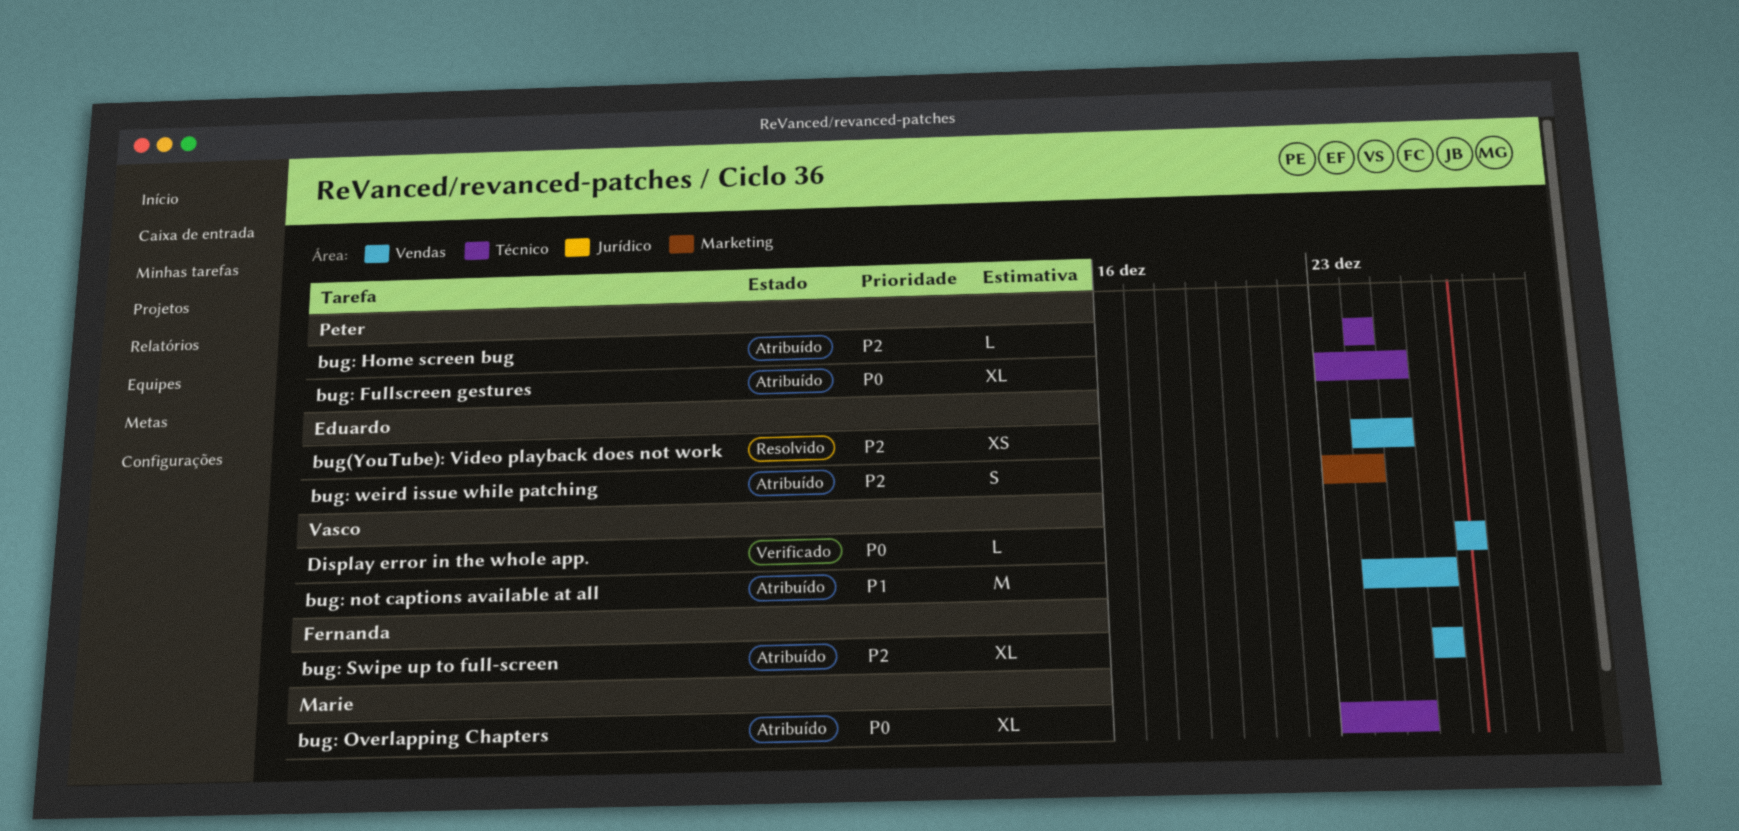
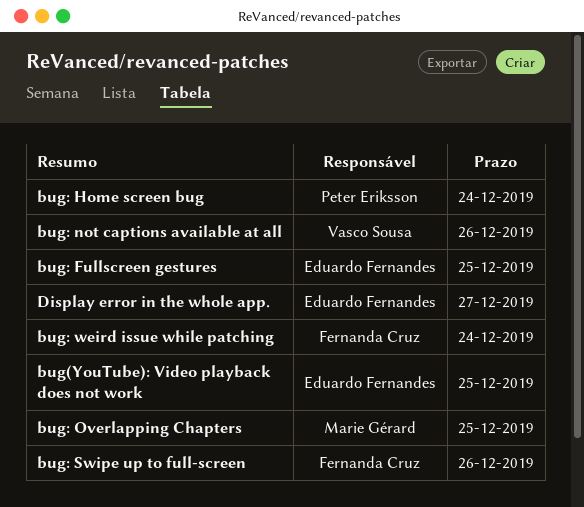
bug: Fullscreen gestures, owner: Peter Eriksson -> Eduardo Fernandes
bug: weird issue while patching, owner: Eduardo Fernandes -> Fernanda Cruz
Display error in the whole app., owner: Vasco Sousa -> Eduardo Fernandes

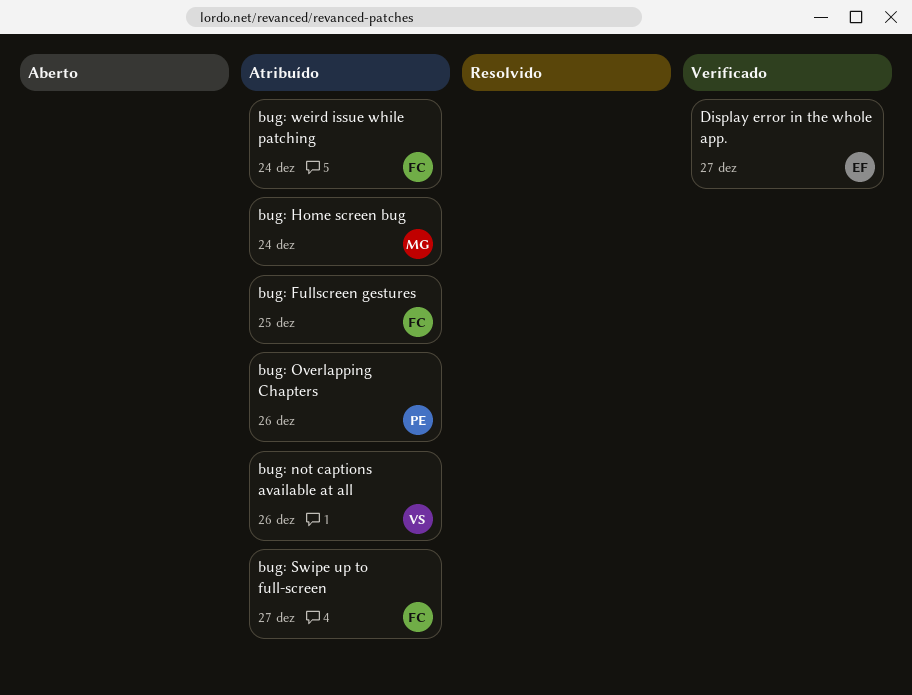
bug(YouTube): Video playback does not work: present -> none
bug: Fullscreen gestures, owner: Eduardo Fernandes -> Fernanda Cruz
bug: Home screen bug, owner: Peter Eriksson -> Marie Gérard
bug: Overlapping Chapters, owner: Marie Gérard -> Peter Eriksson
bug: Overlapping Chapters, due: Dec 25 -> Dec 26
bug: Swipe up to full-screen, due: Dec 26 -> Dec 27

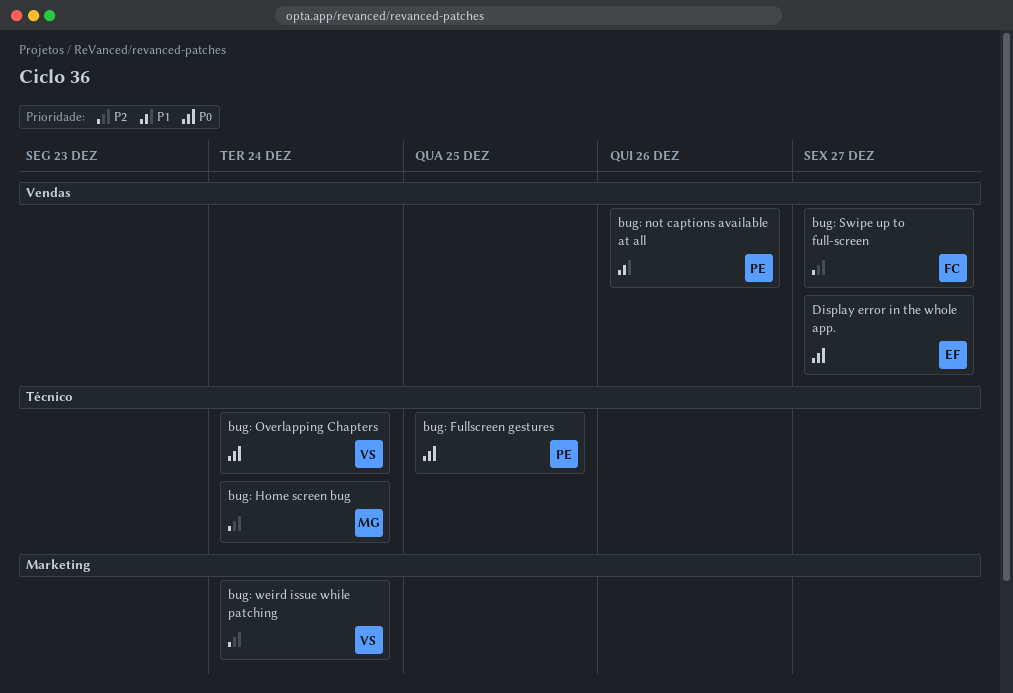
bug: Fullscreen gestures, owner: FC -> PE
bug: not captions available at all, owner: VS -> PE
bug: Overlapping Chapters, owner: PE -> VS
bug: Overlapping Chapters, due: Dec 26 -> Dec 24
bug: weird issue while patching, owner: FC -> VS

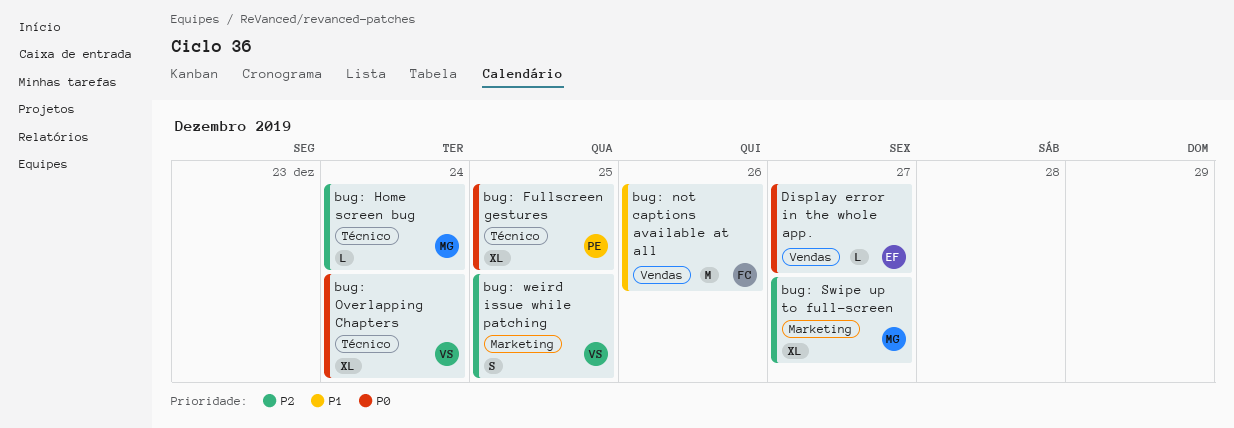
bug: not captions available at all, owner: PE -> FC
bug: Swipe up to full-screen, owner: FC -> MG
bug: Swipe up to full-screen, label: Vendas -> Marketing
bug: weird issue while patching, due: Dec 24 -> Dec 25

